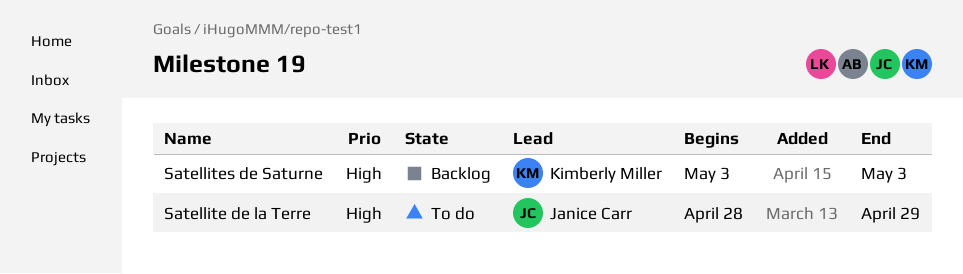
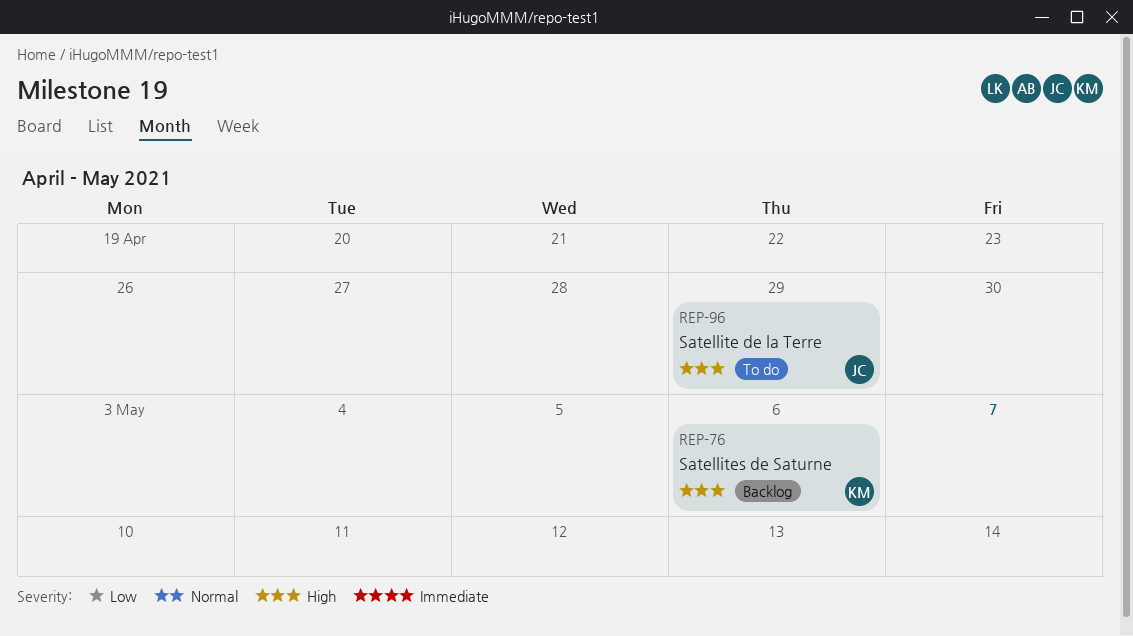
Satellites de Saturne, due: May 3 -> May 6

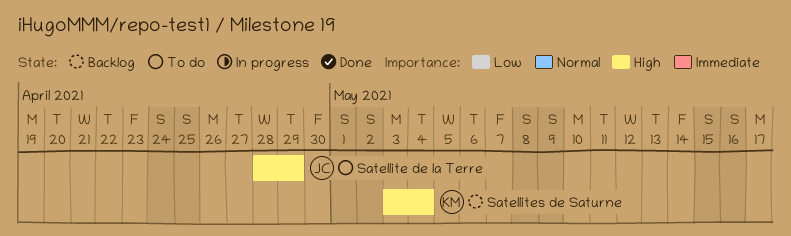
Satellites de Saturne, due: May 6 -> May 4

